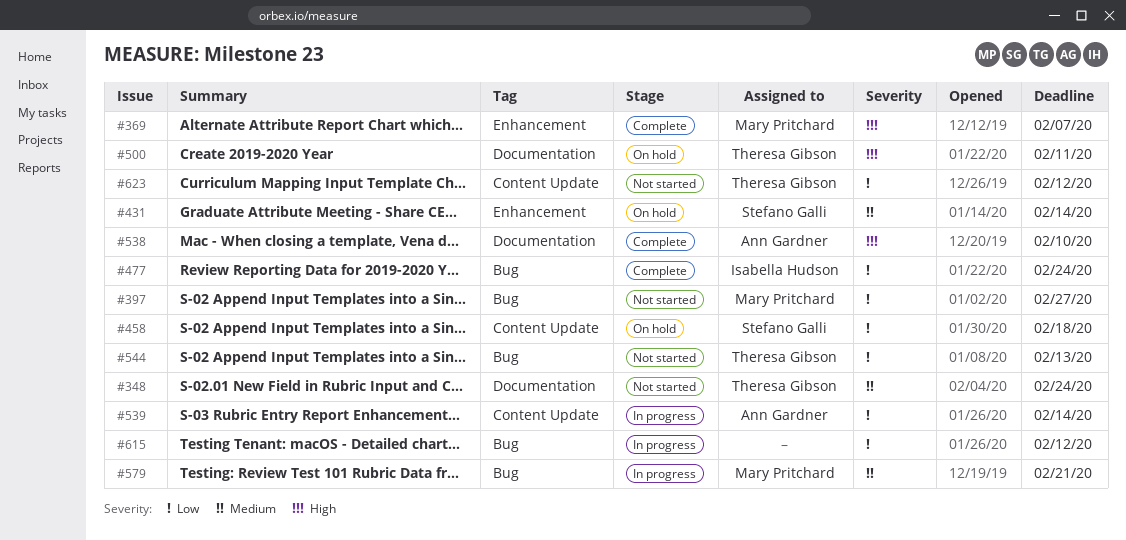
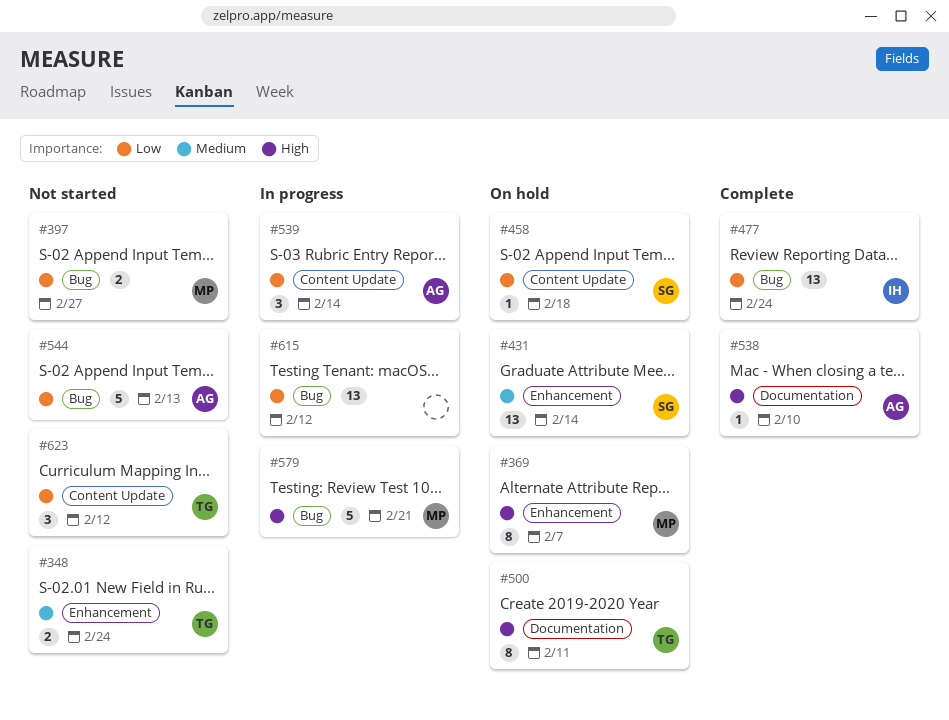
#348, label: Documentation -> Enhancement
#369, status: Complete -> On hold
#544, owner: Theresa Gibson -> Ann Gardner
#579, priority: Medium -> High

